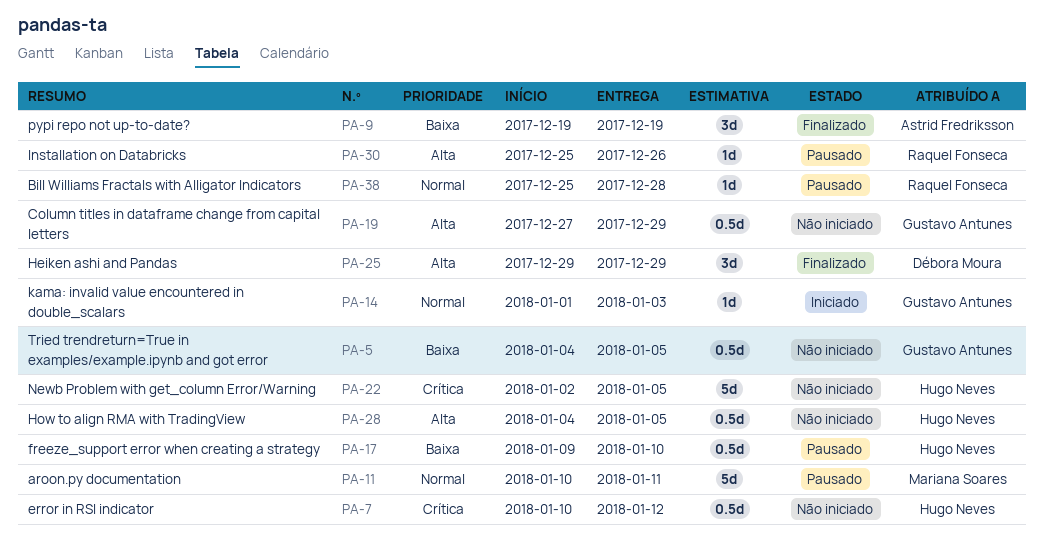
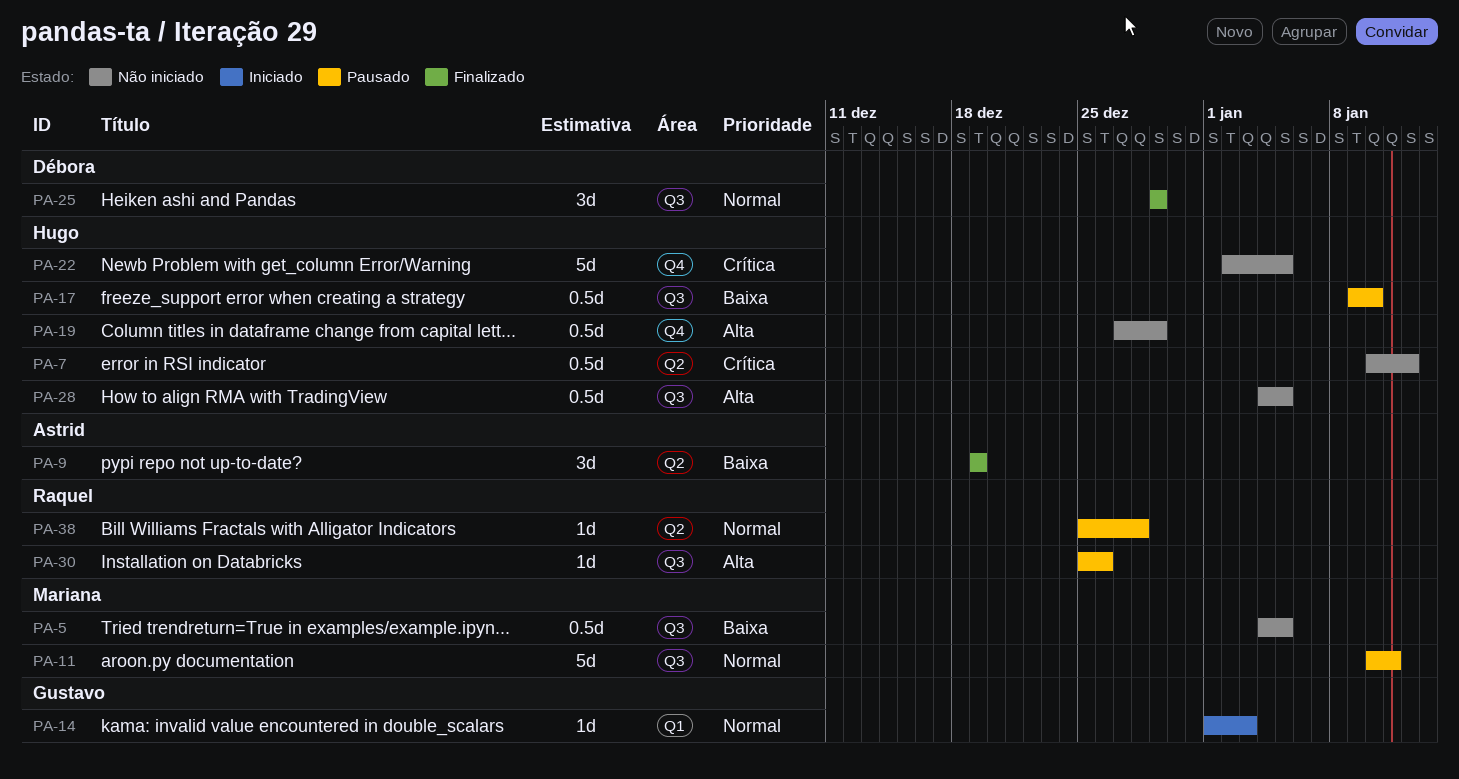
PA-5, owner: Gustavo Antunes -> Mariana Soares
PA-19, owner: Gustavo Antunes -> Hugo Neves
PA-25, priority: Alta -> Normal

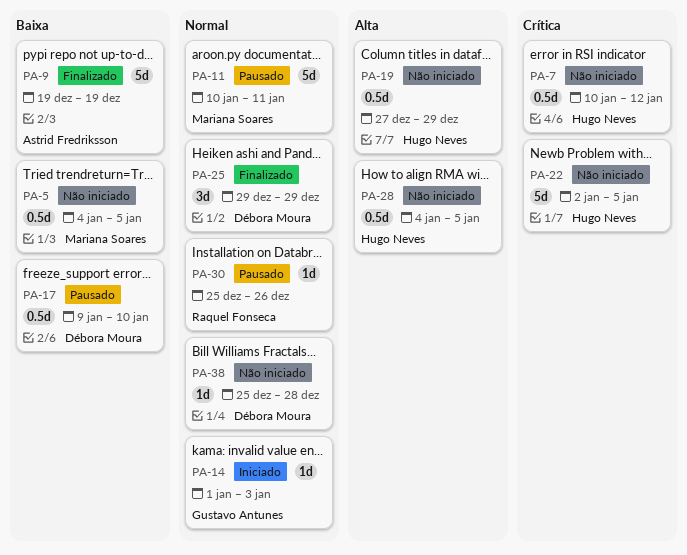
PA-9, estimate: 3d -> 5d
PA-17, owner: Hugo Neves -> Débora Moura
PA-30, priority: Alta -> Normal
PA-38, status: Pausado -> Não iniciado
PA-38, owner: Raquel Fonseca -> Débora Moura

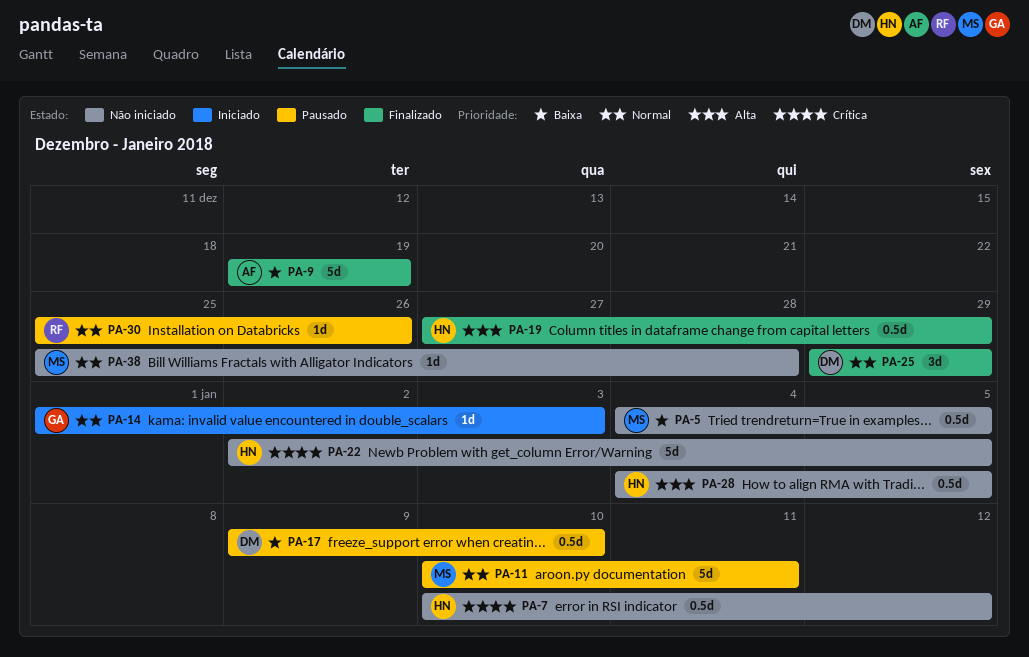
PA-19, status: Não iniciado -> Finalizado
PA-38, owner: Débora Moura -> Mariana Soares

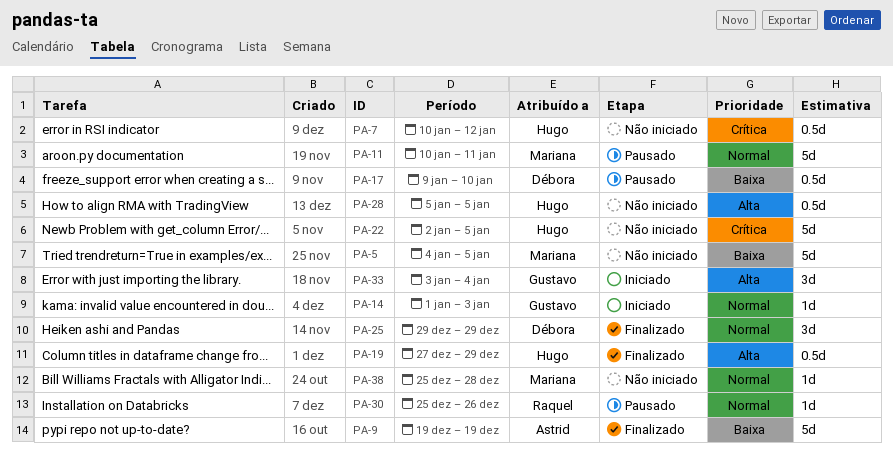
PA-5, estimate: 0.5d -> 5d
PA-28, start: Jan 4 -> Jan 5
PA-33: none -> present

